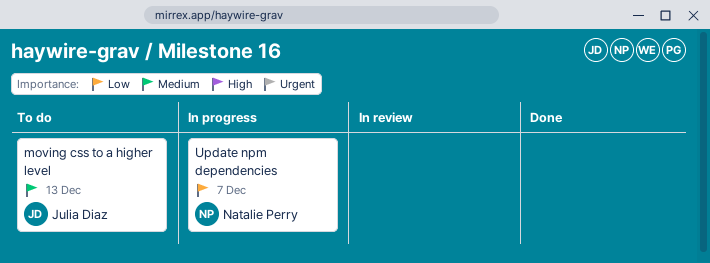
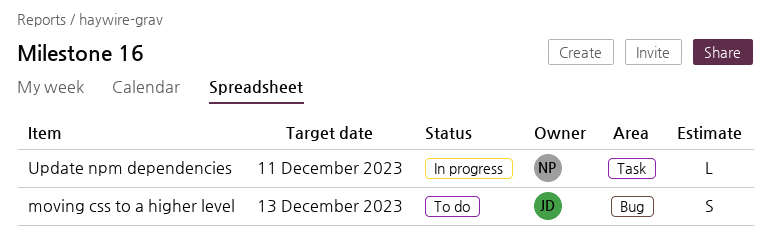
Update npm dependencies, due: Dec 7 -> Dec 11

